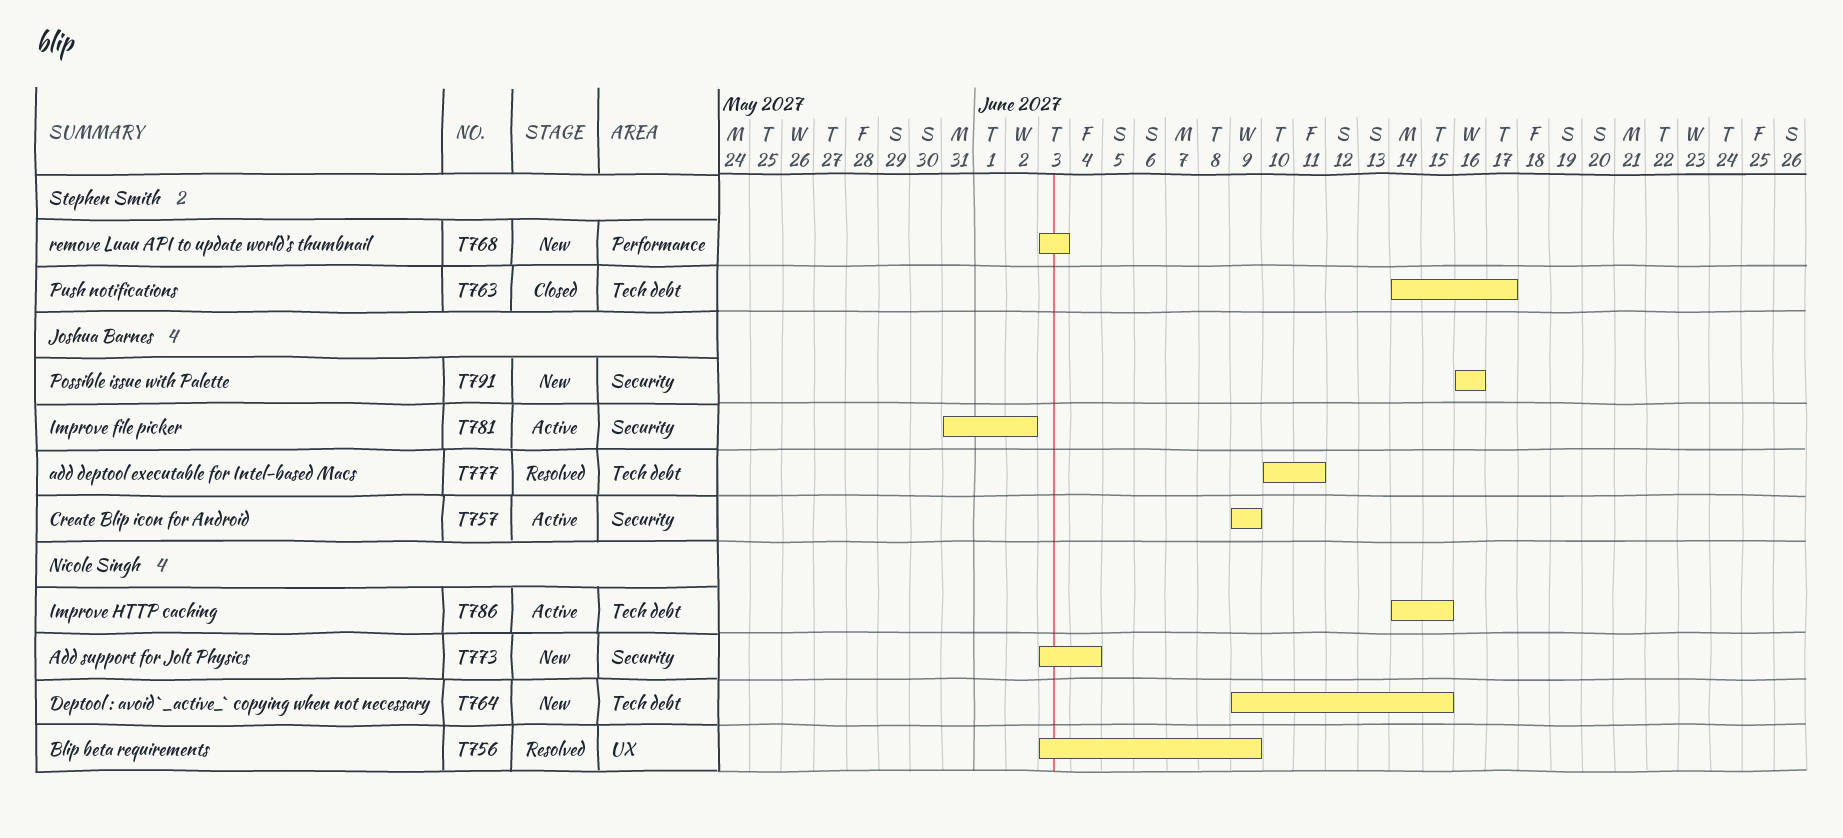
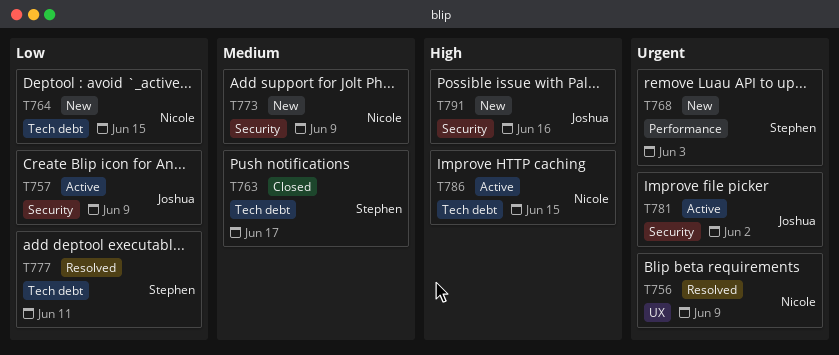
T773, due: Jun 4 -> Jun 9
T777, owner: Joshua Barnes -> Stephen Smith

